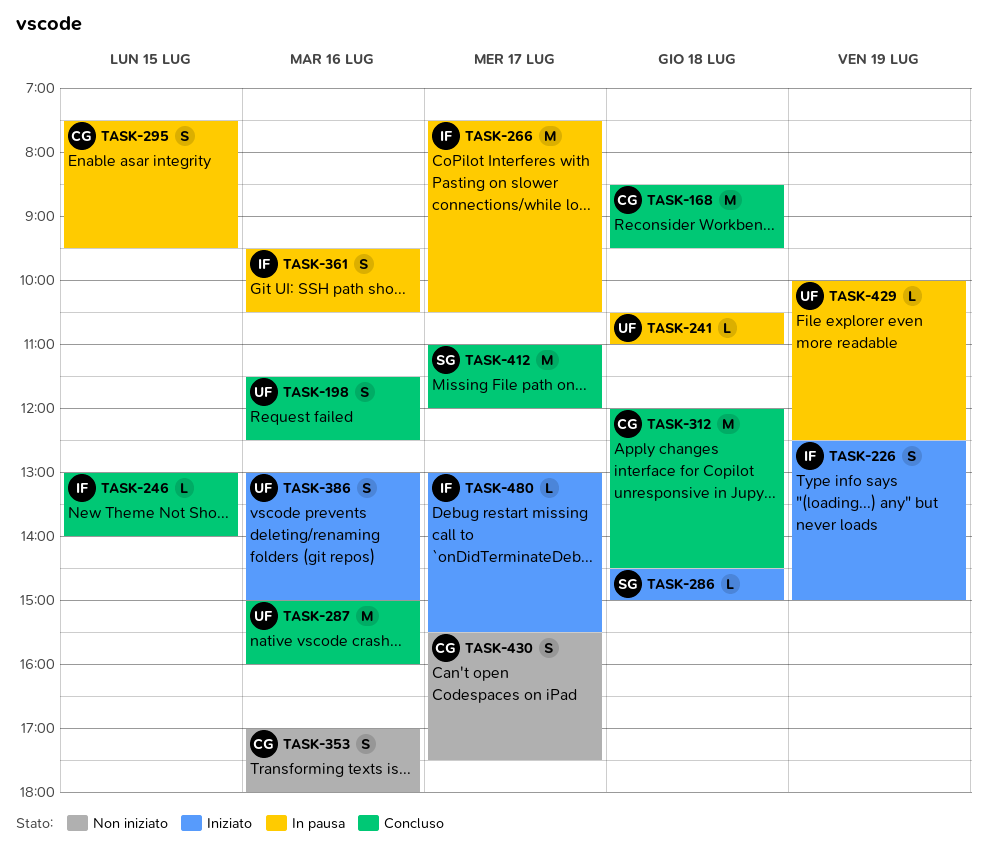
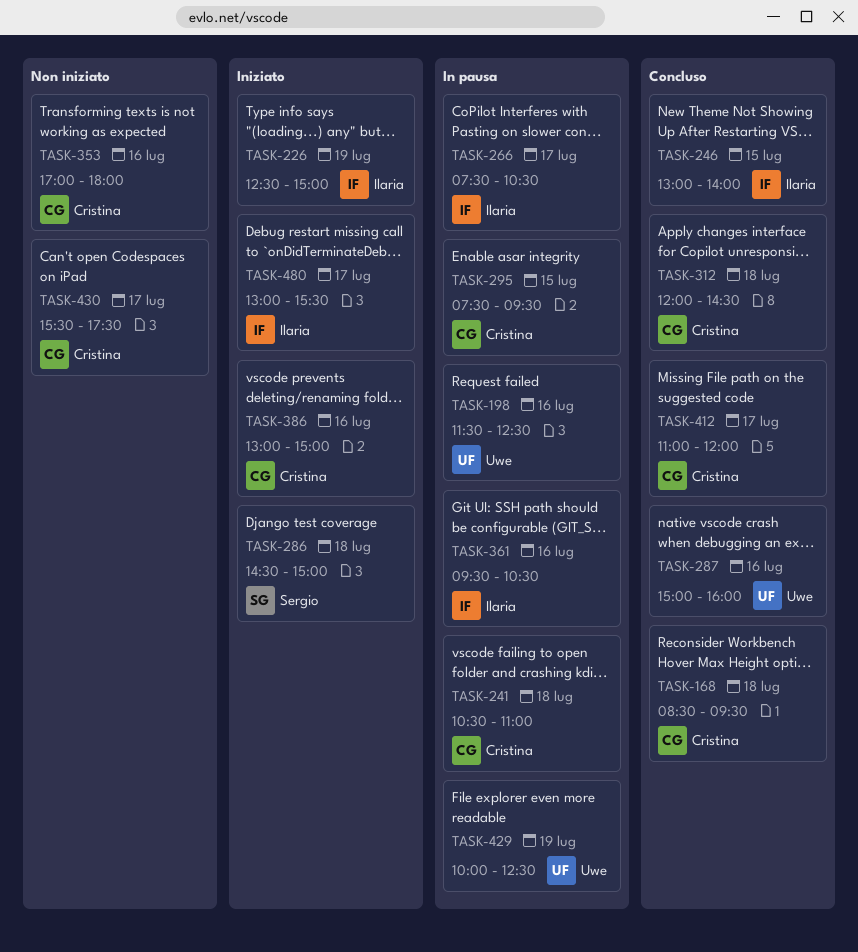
TASK-198, status: Concluso -> In pausa
TASK-241, owner: Uwe -> Cristina
TASK-386, owner: Uwe -> Cristina
TASK-412, owner: Sergio -> Cristina

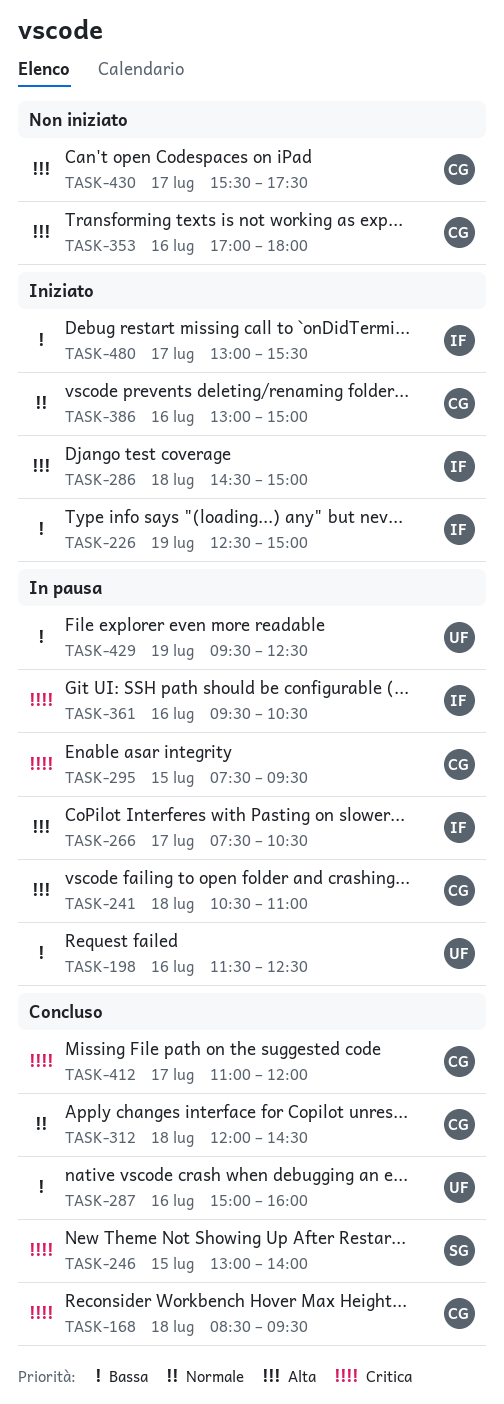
TASK-246, owner: Ilaria -> Sergio
TASK-286, owner: Sergio -> Ilaria
TASK-429, begins: 10:00 -> 09:30

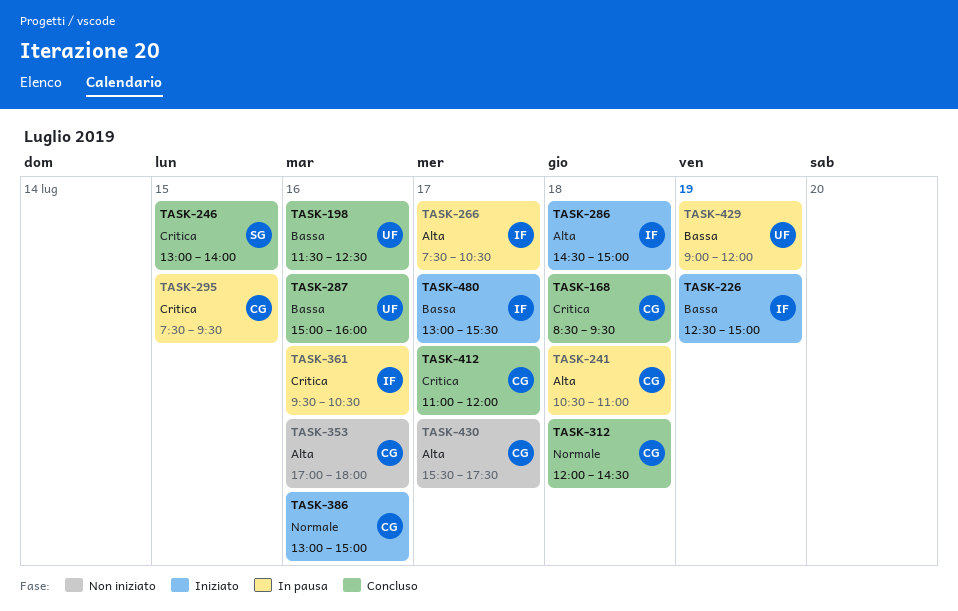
TASK-198, status: In pausa -> Concluso
TASK-429, begins: 09:30 -> 09:00
TASK-429, ends: 12:30 -> 12:00

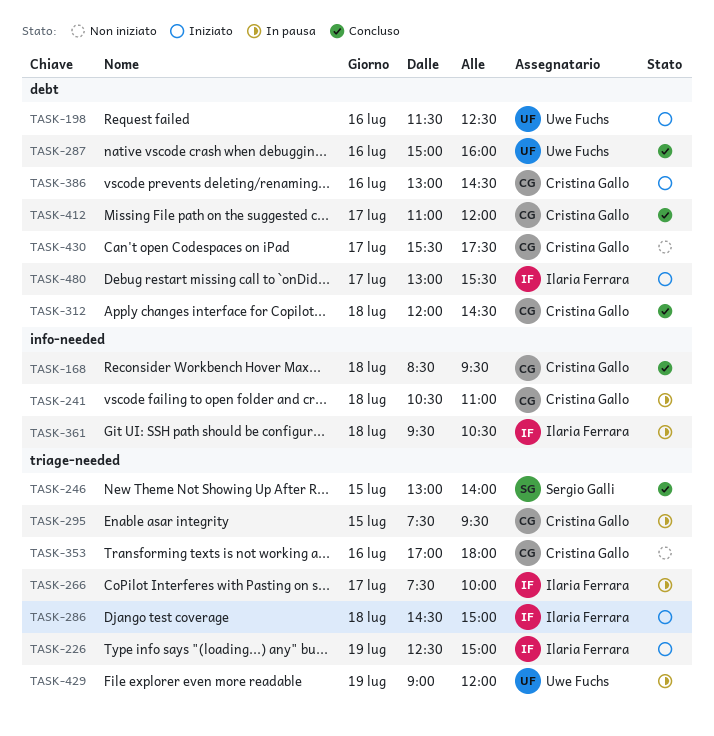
TASK-198, status: Concluso -> Iniziato
TASK-266, ends: 10:30 -> 10:00
TASK-361, day: Jul 16 -> Jul 18
TASK-386, ends: 15:00 -> 14:30

